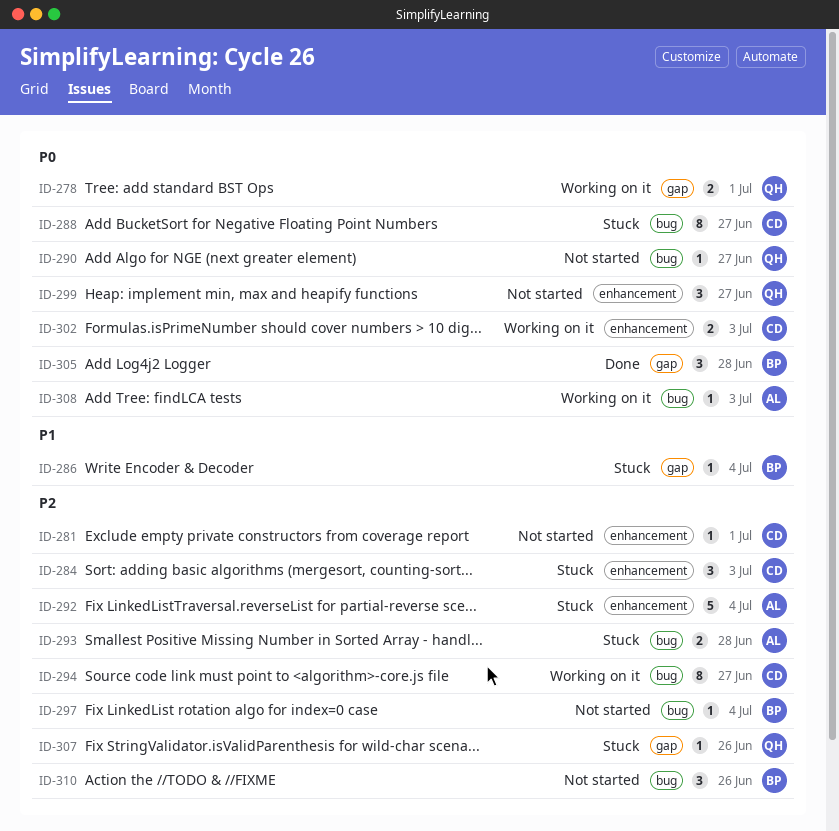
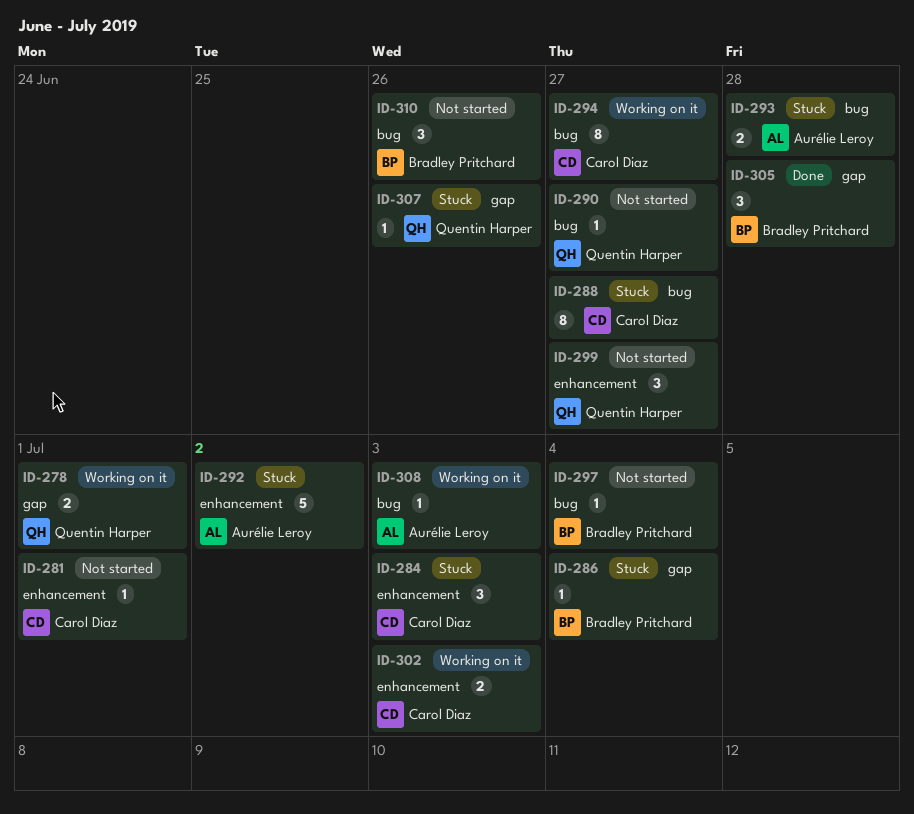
ID-292, due: Jul 4 -> Jul 2

